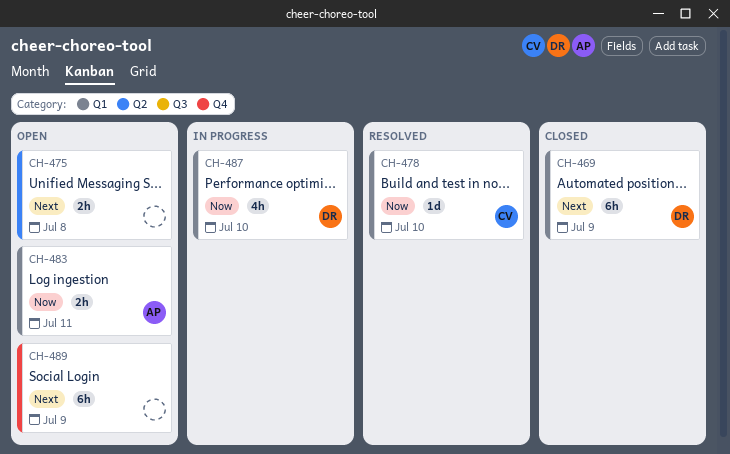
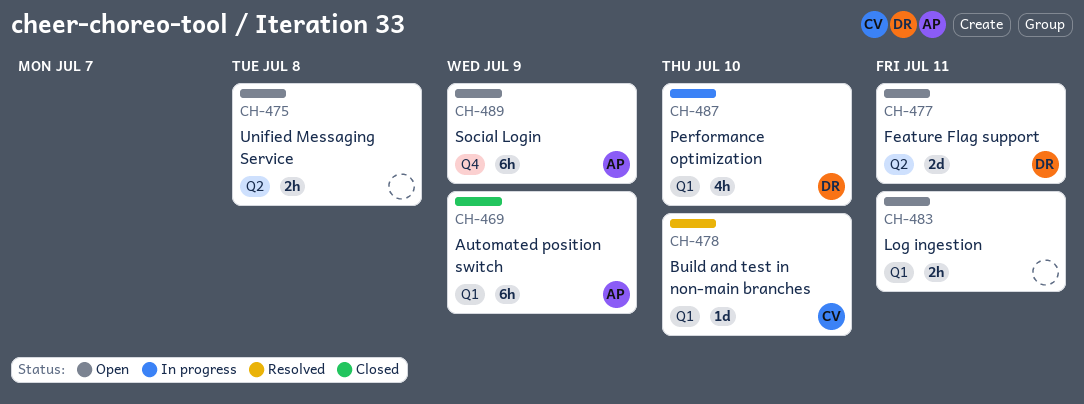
CH-469, owner: DR -> AP
CH-477: none -> present
CH-483, owner: AP -> none
CH-489, owner: none -> AP

